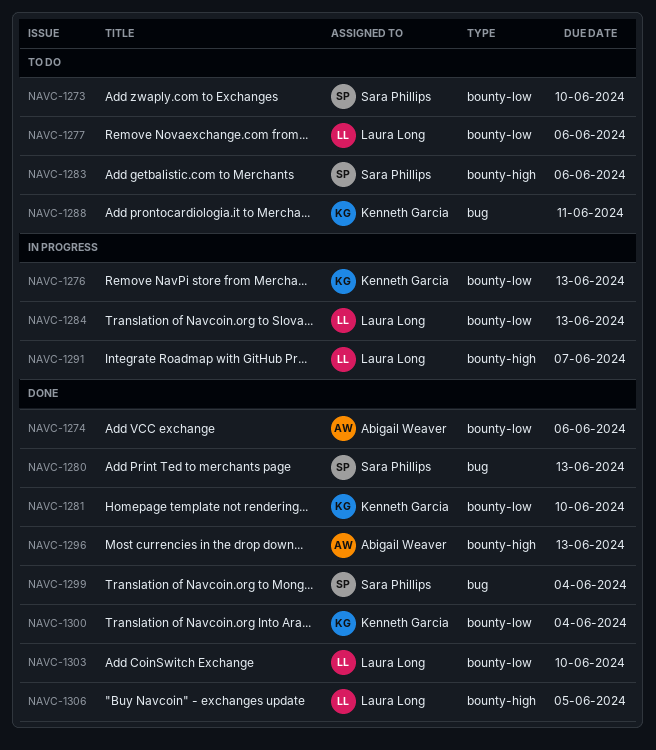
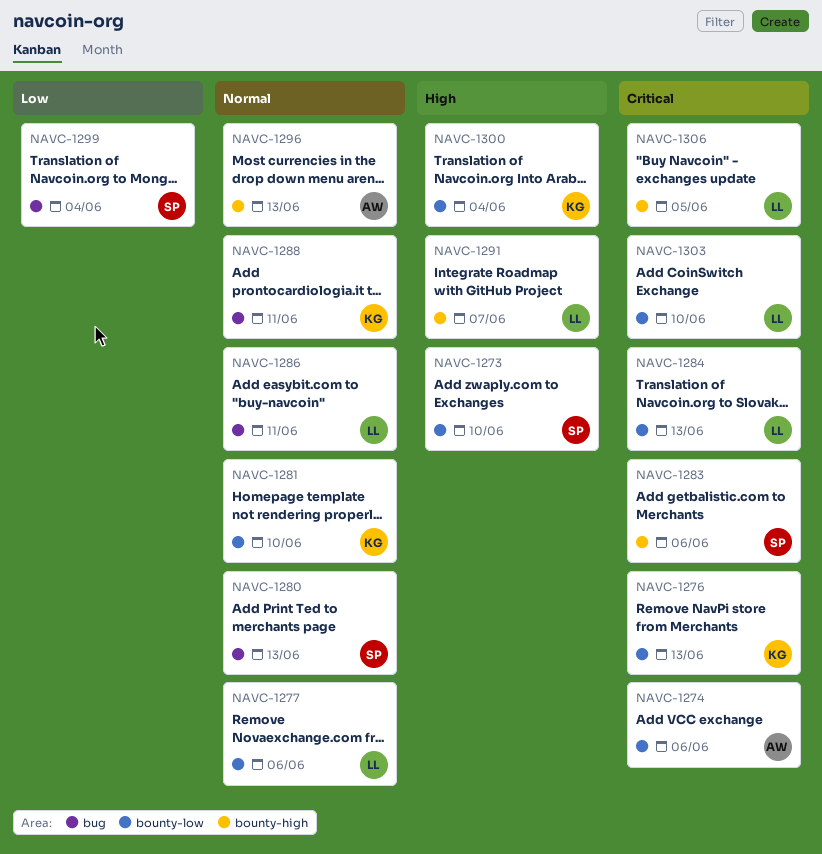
NAVC-1286: none -> present

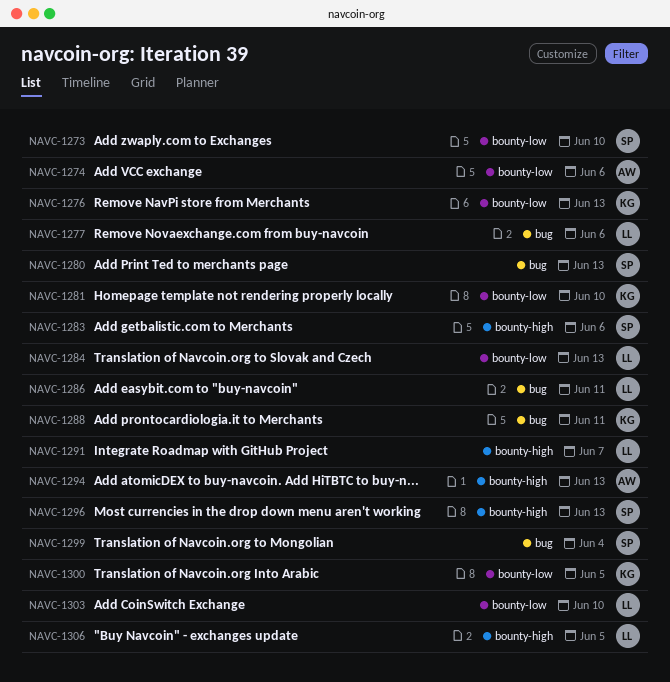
NAVC-1277, label: bounty-low -> bug
NAVC-1294: none -> present
NAVC-1296, owner: AW -> SP
NAVC-1300, due: Jun 4 -> Jun 5

